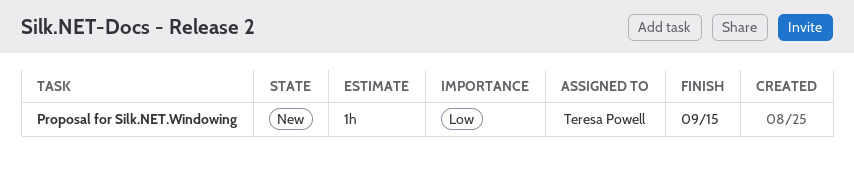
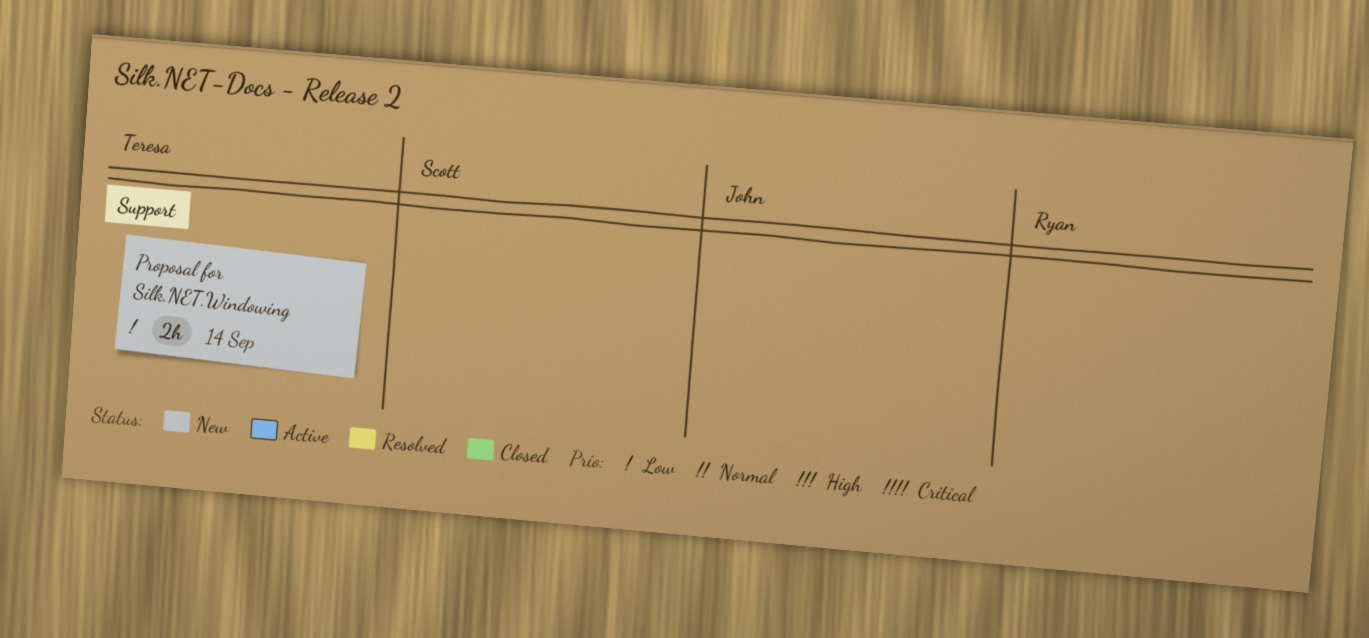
Proposal for Silk.NET.Windowing, estimate: 1h -> 2h
Proposal for Silk.NET.Windowing, due: Sep 15 -> Sep 14

